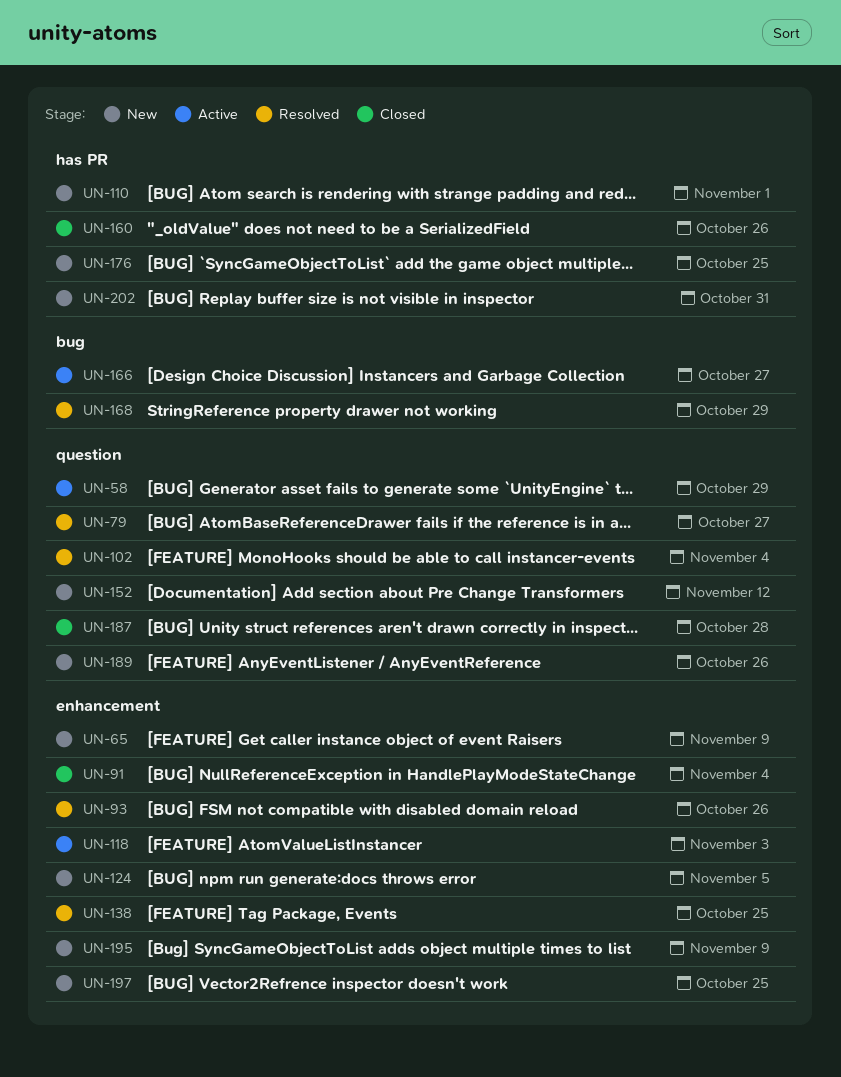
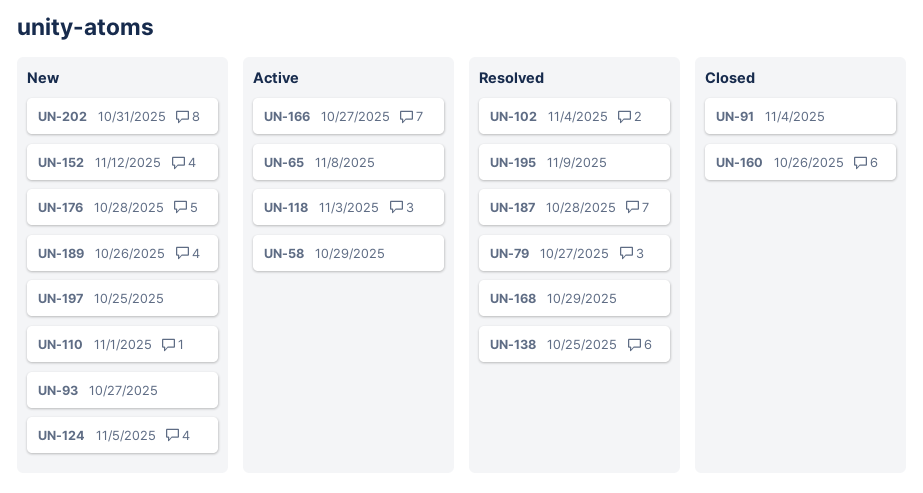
UN-65, status: New -> Active
UN-65, due: Nov 9 -> Nov 8
UN-93, status: Resolved -> New
UN-93, due: Oct 26 -> Oct 27
UN-176, due: Oct 25 -> Oct 28
UN-187, status: Closed -> Resolved
UN-195, status: New -> Resolved

